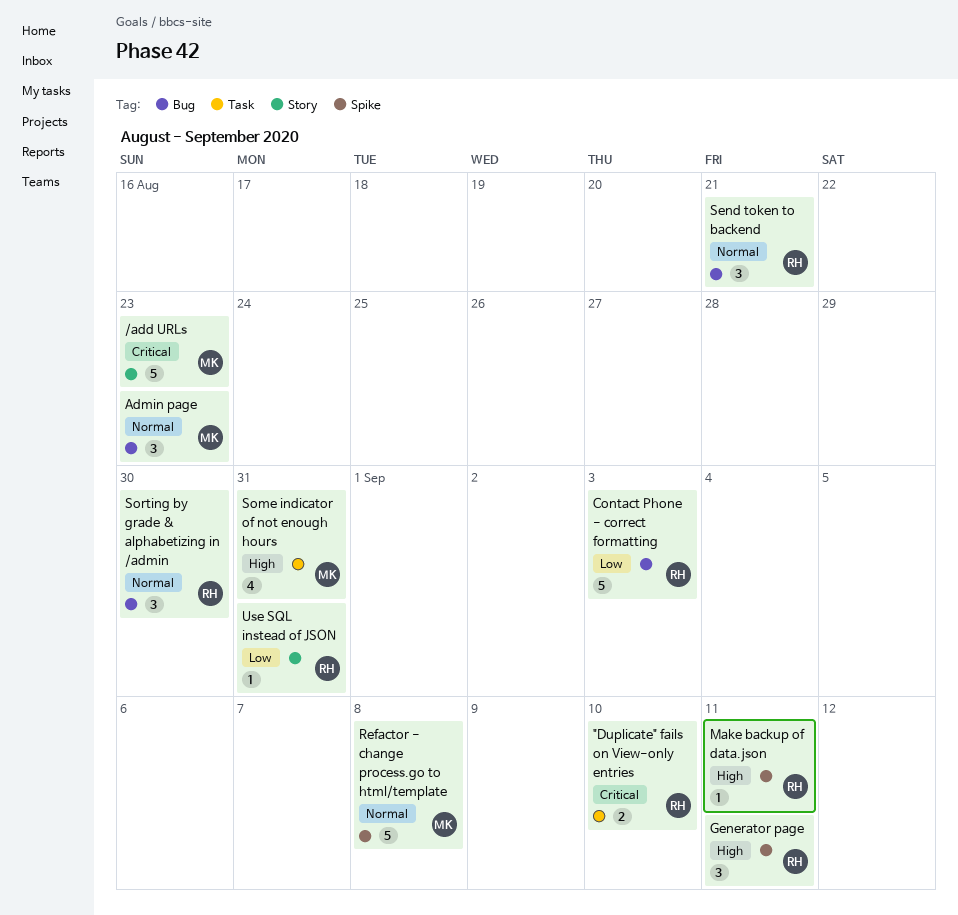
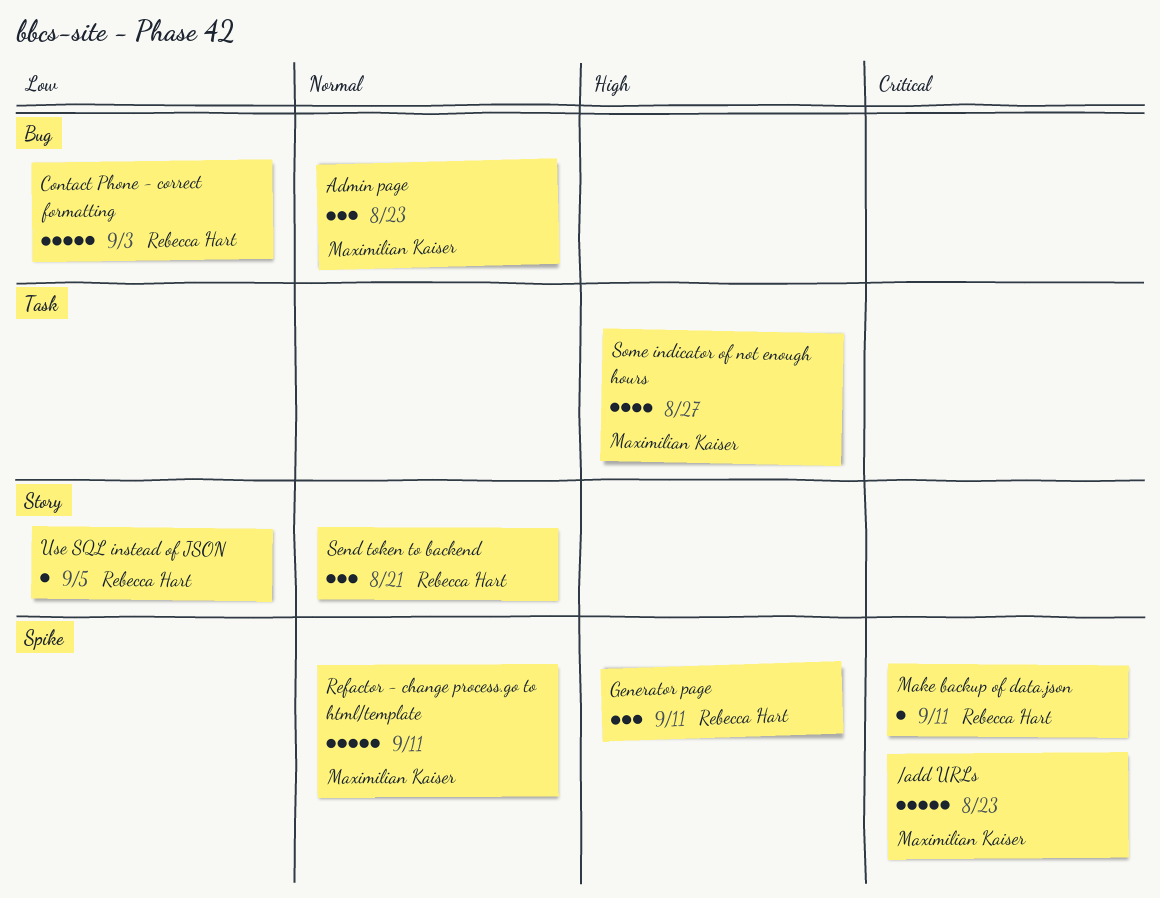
"Duplicate" fails on View-only entries: present -> none
/add URLs, label: Story -> Spike
Make backup of data.json, priority: High -> Critical
Refactor - change process.go to html/template, due: Sep 8 -> Sep 11
Send token to backend, label: Bug -> Story
Some indicator of not enough hours, due: Aug 31 -> Aug 27
Sorting by grade & alphabetizing in /admin: present -> none
Use SQL instead of JSON, due: Aug 31 -> Sep 5

